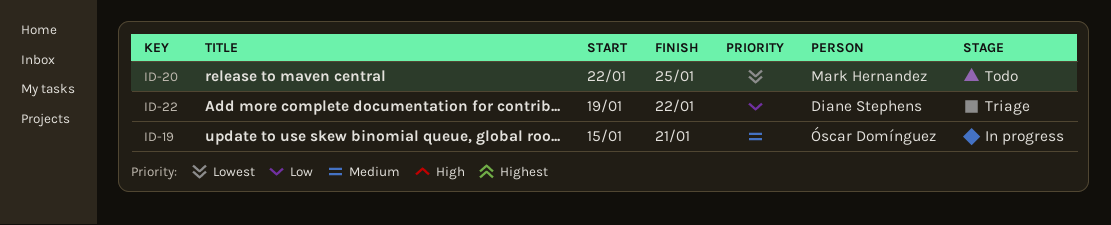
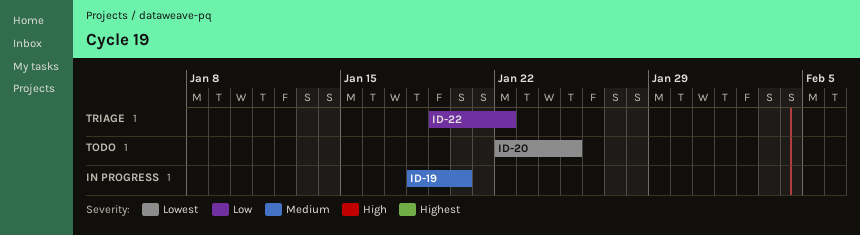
ID-19, start: Jan 15 -> Jan 18
ID-19, due: Jan 21 -> Jan 20

